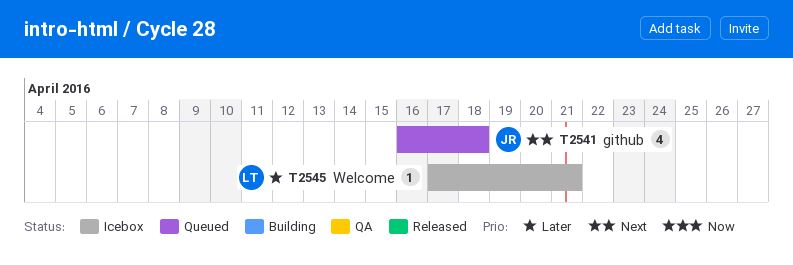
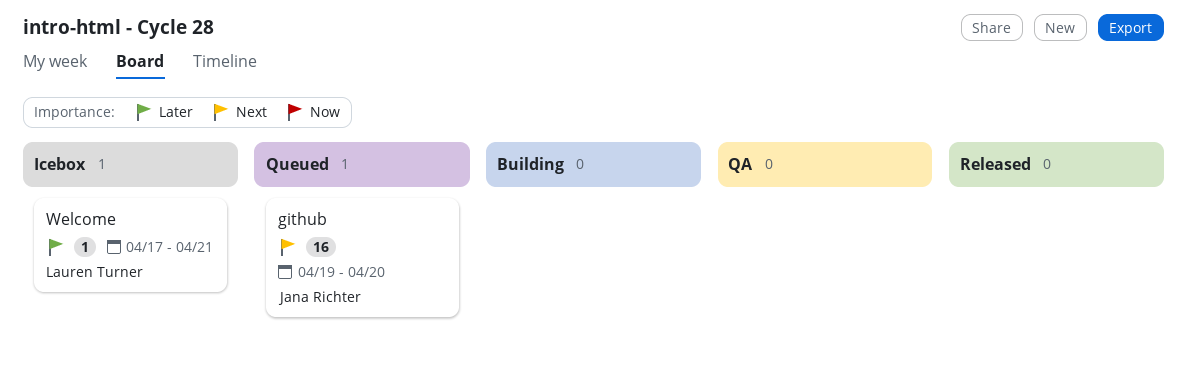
github, estimate: 4 -> 16
github, start: Apr 16 -> Apr 19
github, due: Apr 18 -> Apr 20

